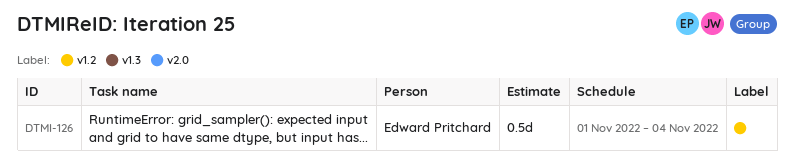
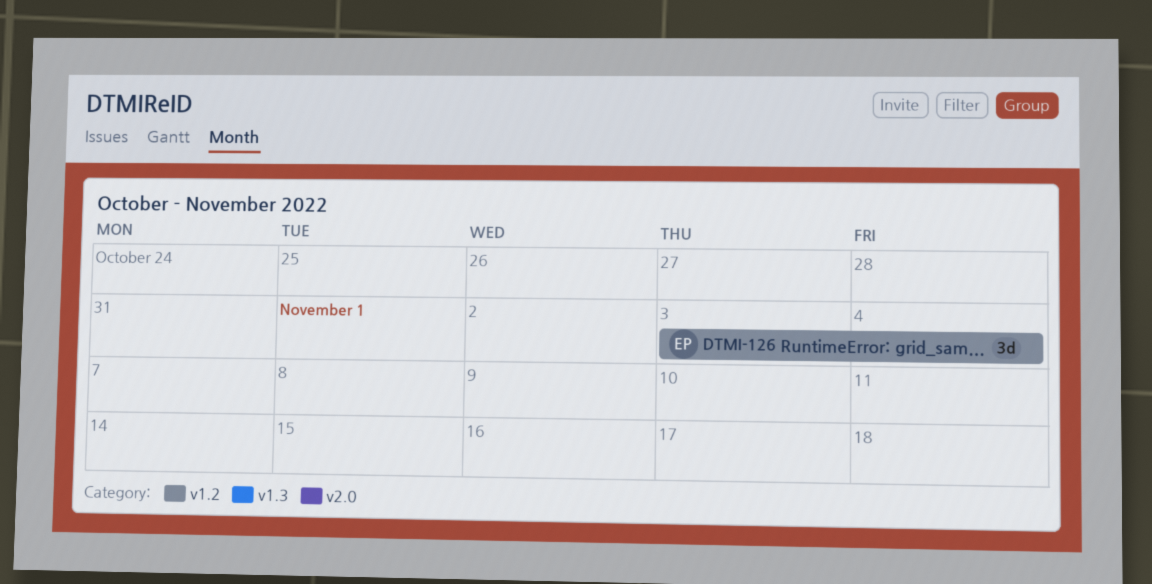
DTMI-126, estimate: 0.5d -> 3d
DTMI-126, start: Nov 1 -> Nov 3

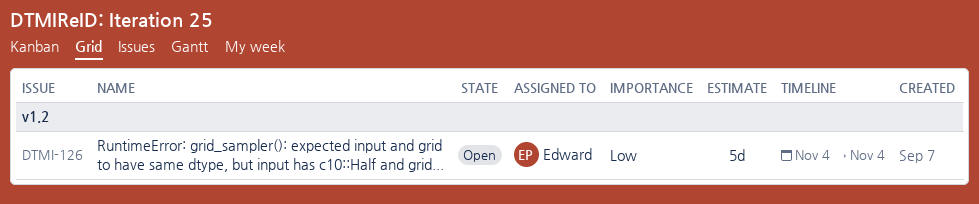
DTMI-126, estimate: 3d -> 5d
DTMI-126, start: Nov 3 -> Nov 4

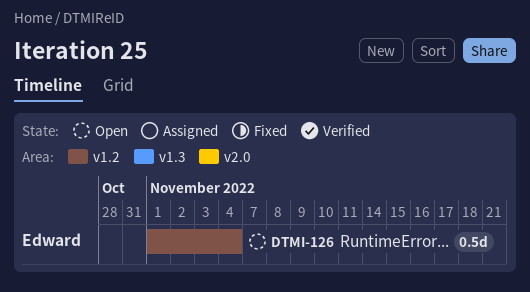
DTMI-126, estimate: 5d -> 0.5d
DTMI-126, start: Nov 4 -> Nov 1

